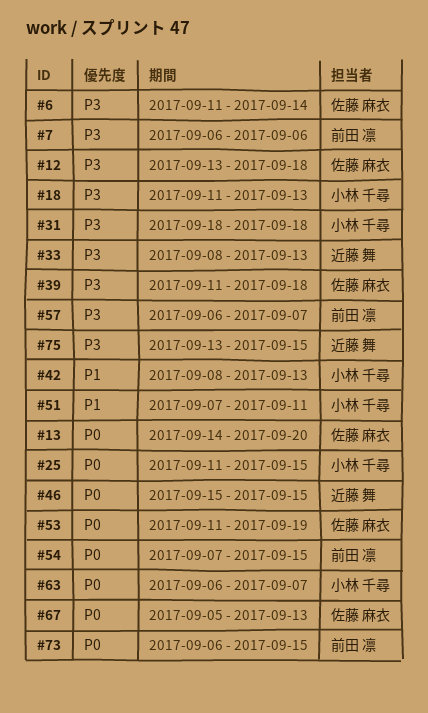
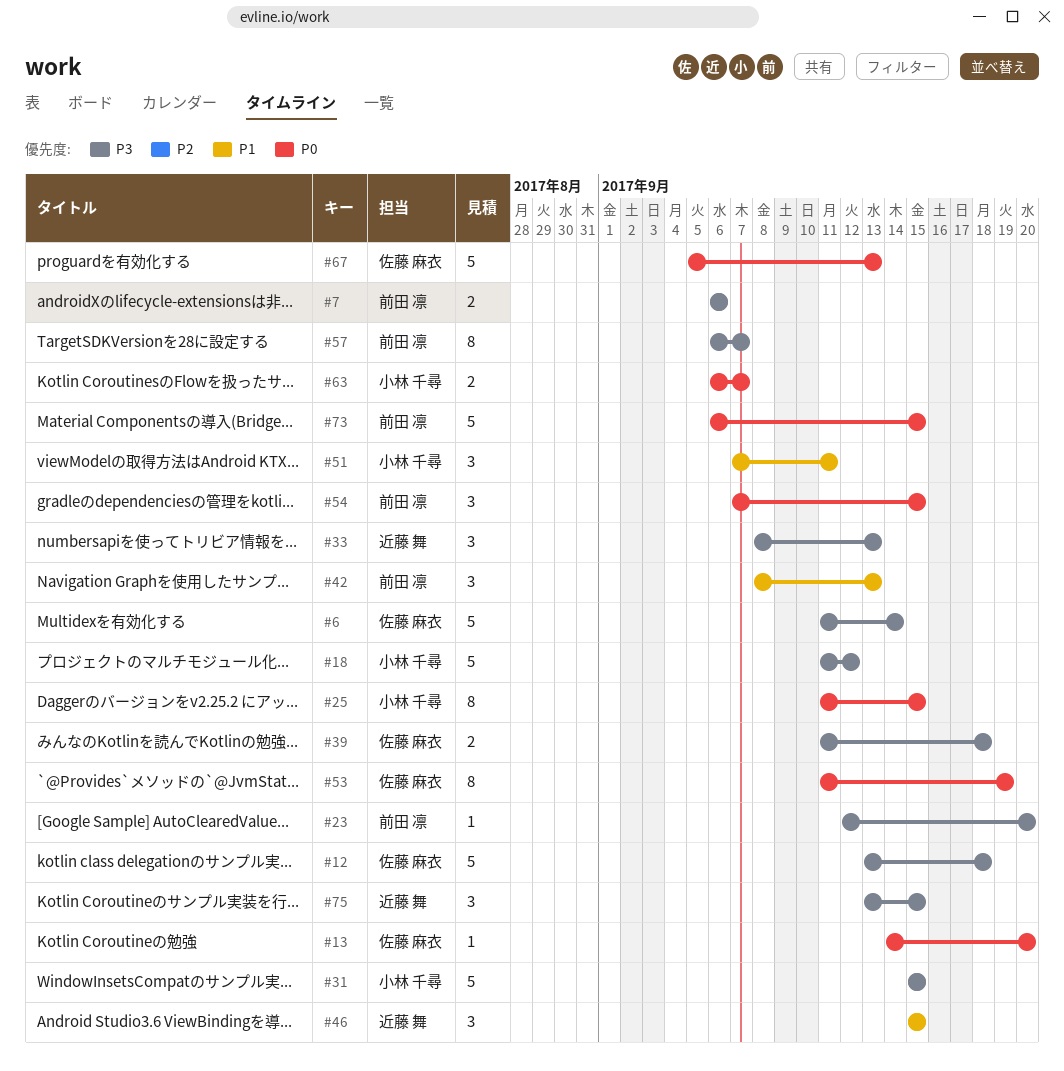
#18, due: Sep 13 -> Sep 12
#23: none -> present
#31, start: Sep 18 -> Sep 15
#31, due: Sep 18 -> Sep 15
#42, owner: 小林 千尋 -> 前田 凛
#46, priority: P0 -> P1

